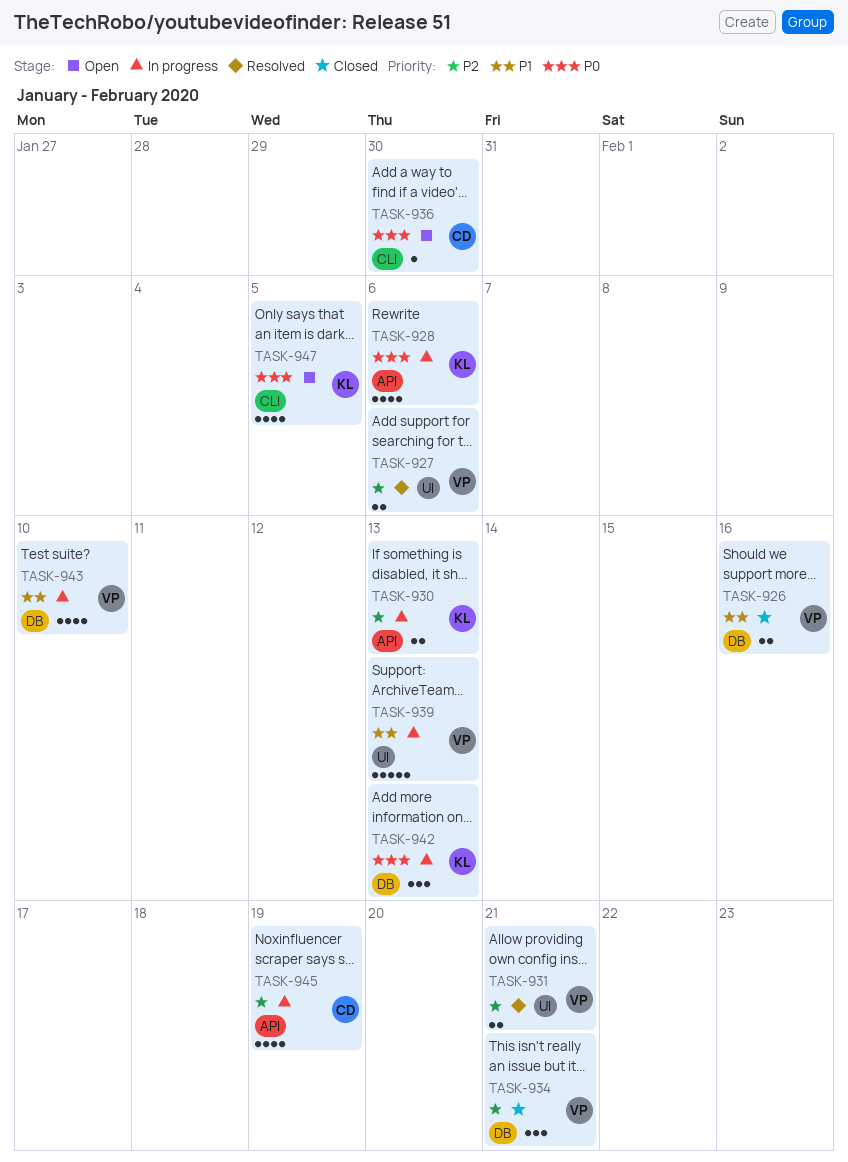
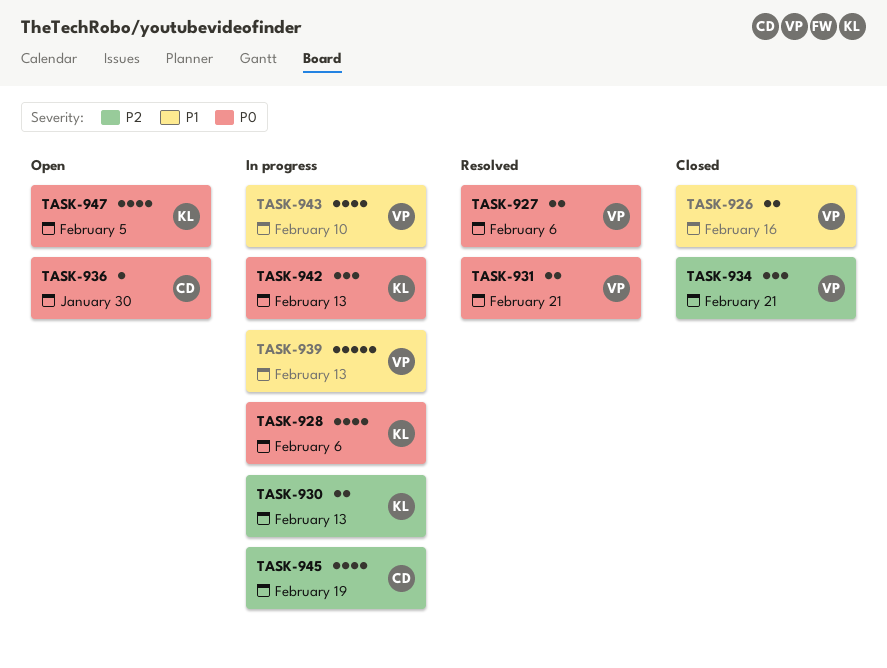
TASK-927, priority: P2 -> P0
TASK-931, priority: P2 -> P0

